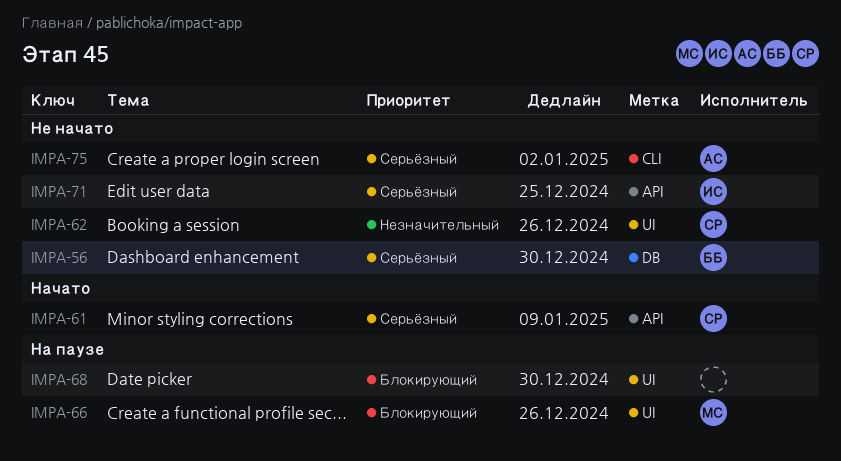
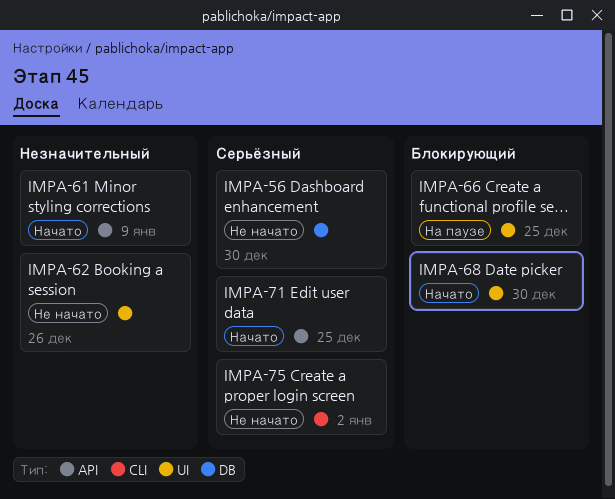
IMPA-61, priority: Серьёзный -> Незначительный
IMPA-66, due: Dec 26 -> Dec 25
IMPA-68, status: На паузе -> Начато
IMPA-71, status: Не начато -> Начато

